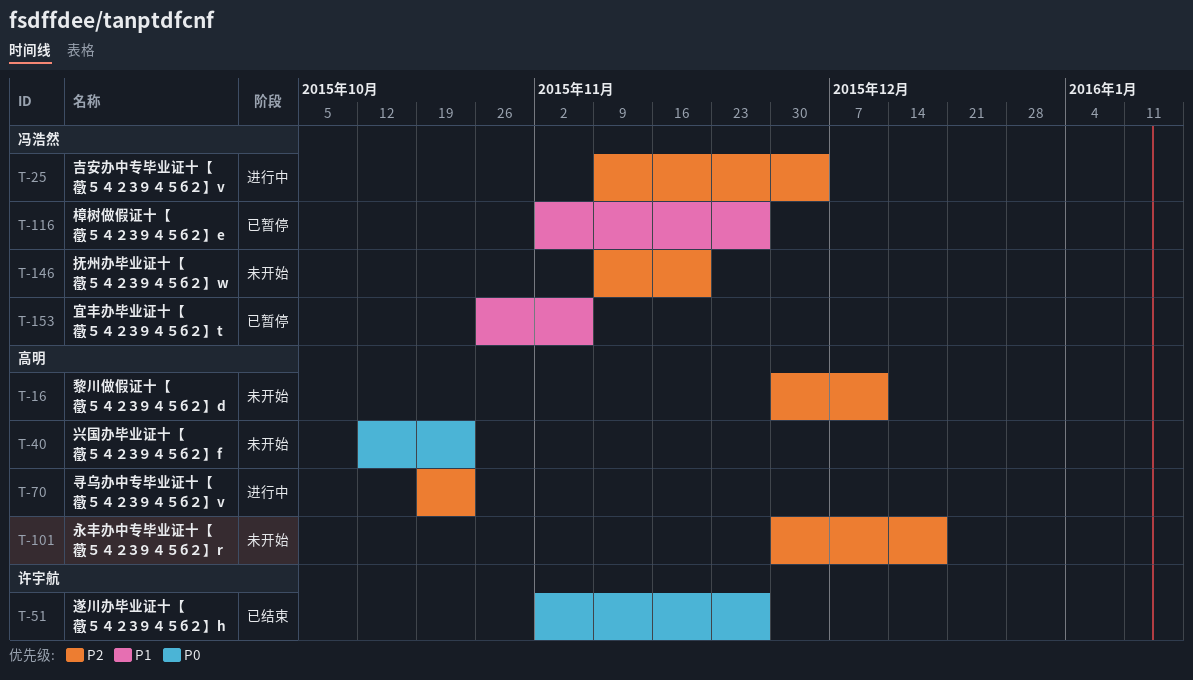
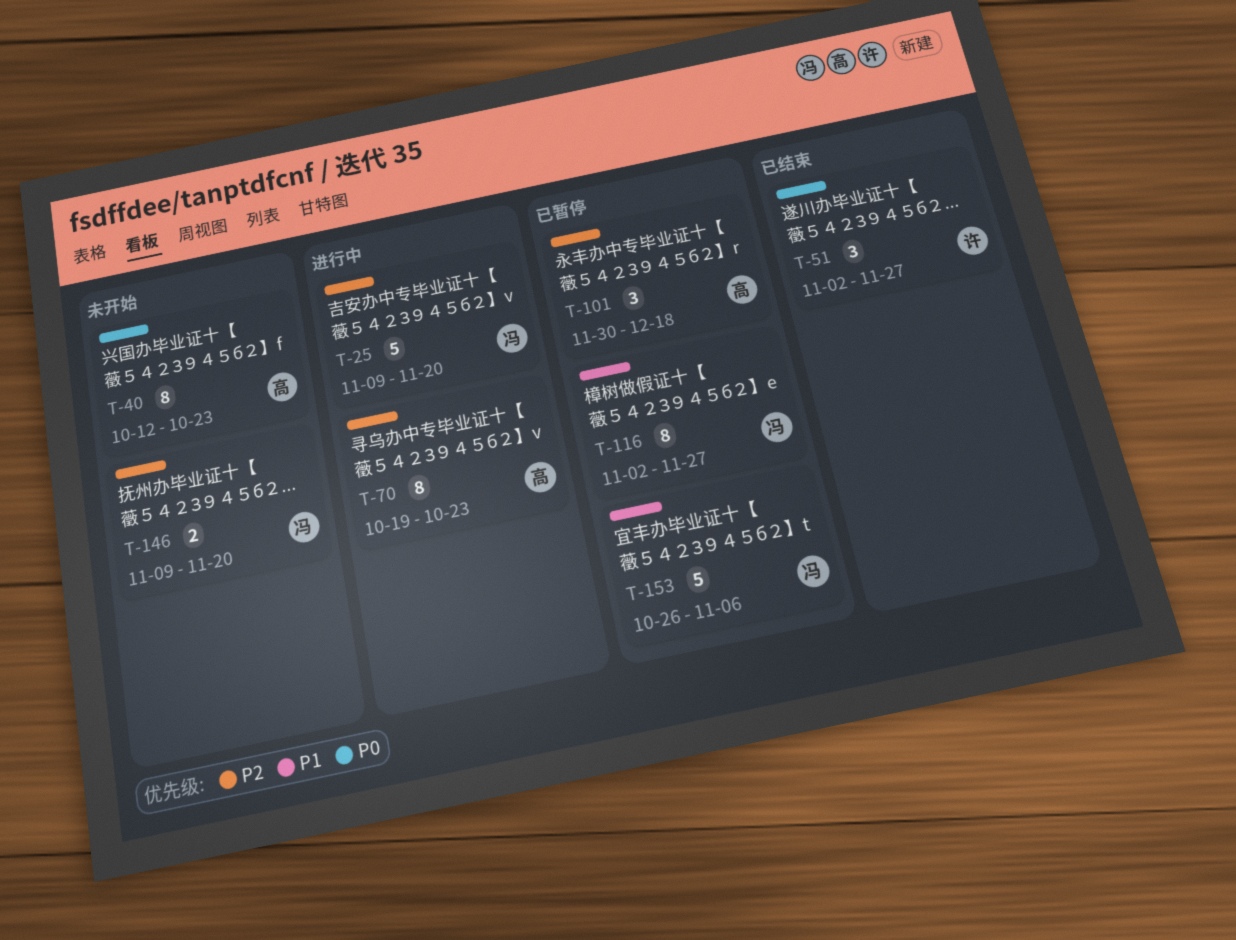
T-16: present -> none
T-25, due: Dec 4 -> Nov 20
T-101, status: 未开始 -> 已暂停

